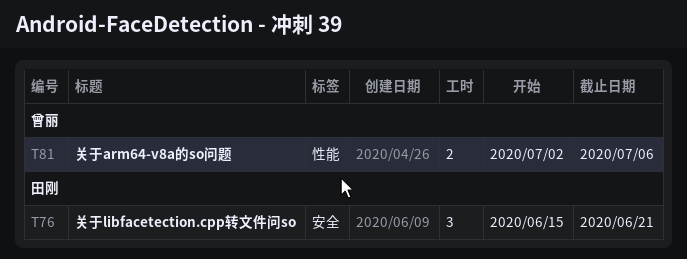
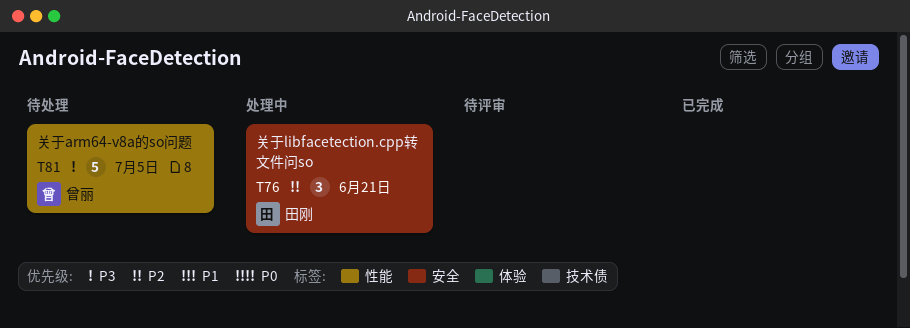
T81, estimate: 2 -> 5
T81, due: Jul 6 -> Jul 5

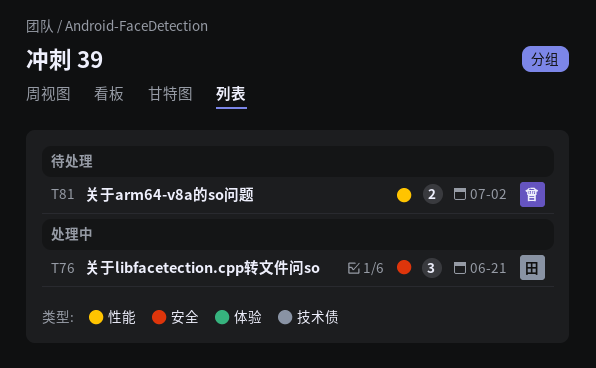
T81, estimate: 5 -> 2
T81, due: Jul 5 -> Jul 2

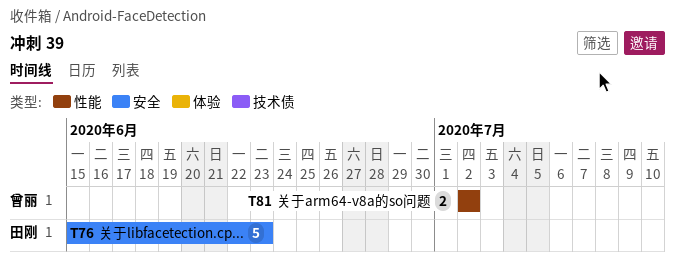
T76, estimate: 3 -> 5
T76, due: Jun 21 -> Jun 23

